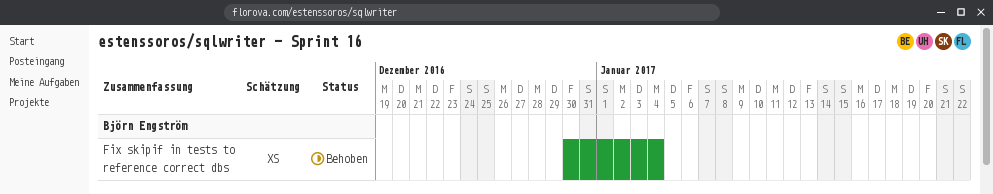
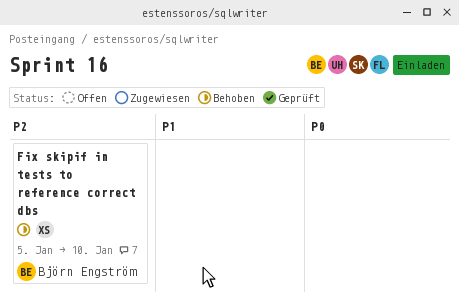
Fix skipif in tests to reference correct dbs, start: Dec 30 -> Jan 5
Fix skipif in tests to reference correct dbs, due: Jan 4 -> Jan 10

